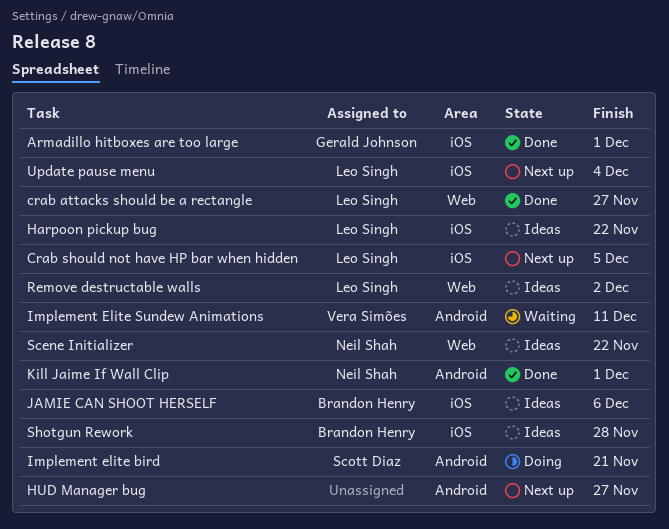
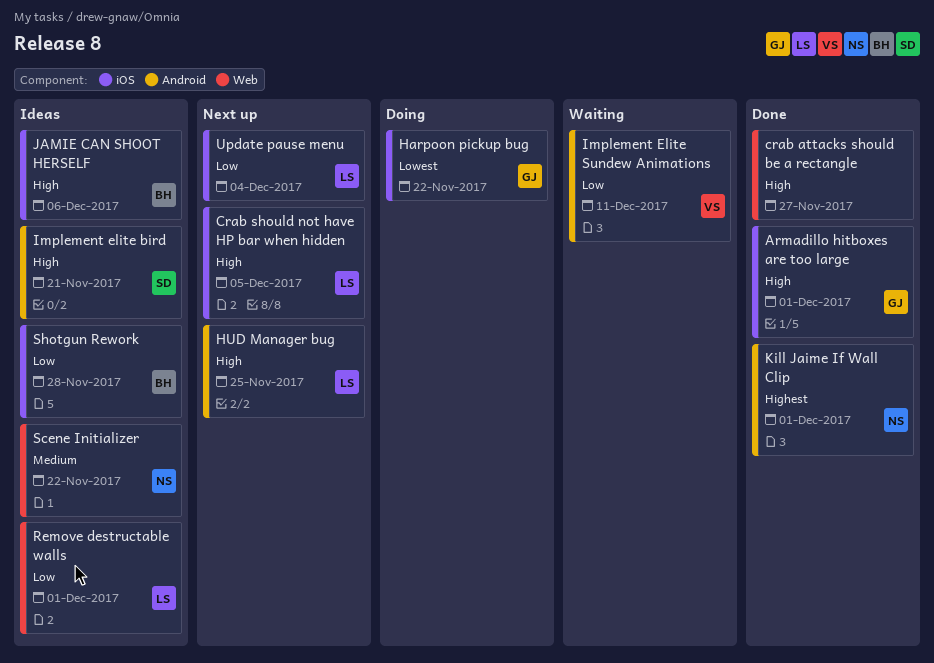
crab attacks should be a rectangle, owner: Leo Singh -> none
Harpoon pickup bug, status: Ideas -> Doing
Harpoon pickup bug, owner: Leo Singh -> Gerald Johnson
HUD Manager bug, owner: none -> Leo Singh
HUD Manager bug, due: Nov 27 -> Nov 25
Implement elite bird, status: Doing -> Ideas
Remove destructable walls, due: Dec 2 -> Dec 1

